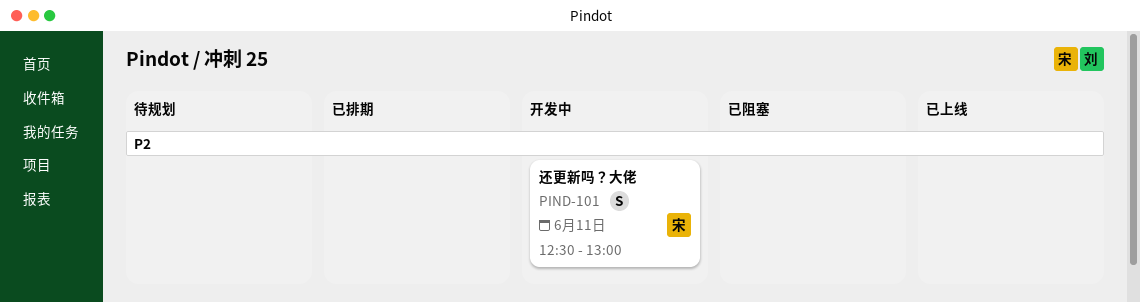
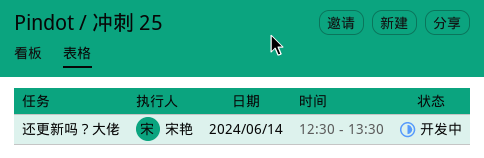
还更新吗？大佬, day: Jun 11 -> Jun 14
还更新吗？大佬, ends: 13:00 -> 13:30

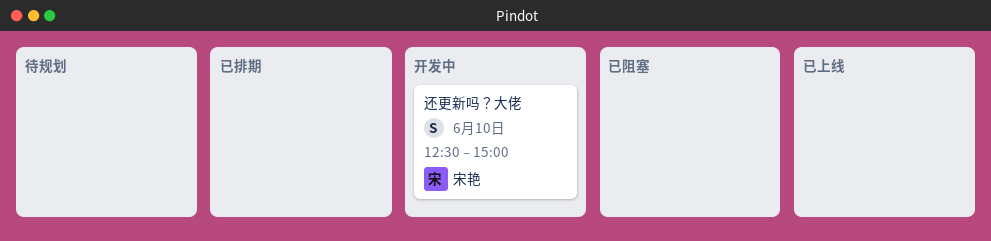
还更新吗？大佬, day: Jun 14 -> Jun 10
还更新吗？大佬, ends: 13:30 -> 15:00

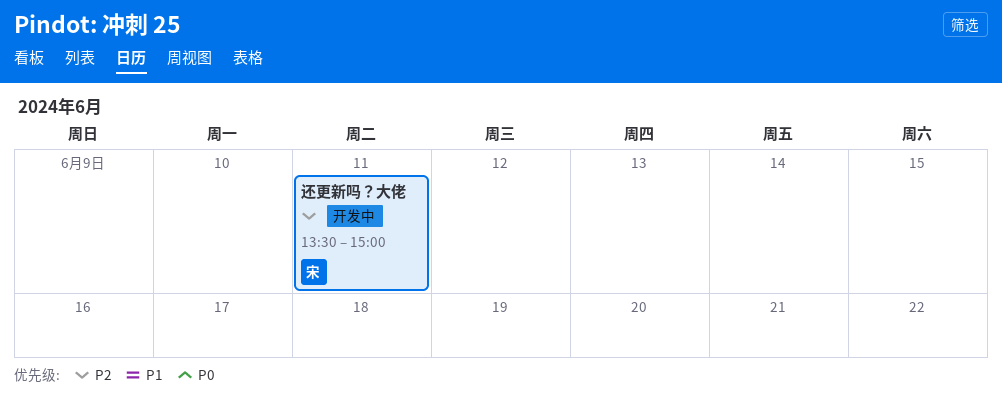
还更新吗？大佬, day: Jun 10 -> Jun 11
还更新吗？大佬, begins: 12:30 -> 13:30

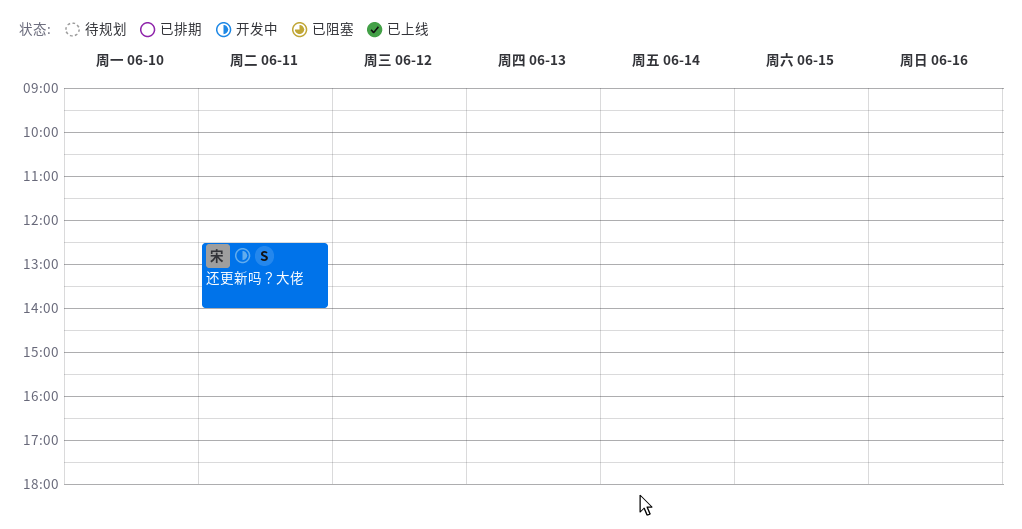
还更新吗？大佬, begins: 13:30 -> 12:30
还更新吗？大佬, ends: 15:00 -> 14:00

